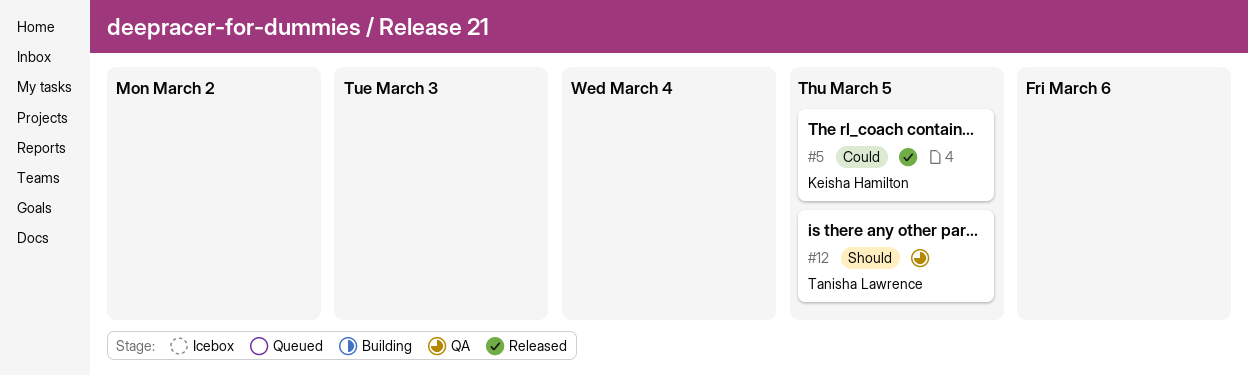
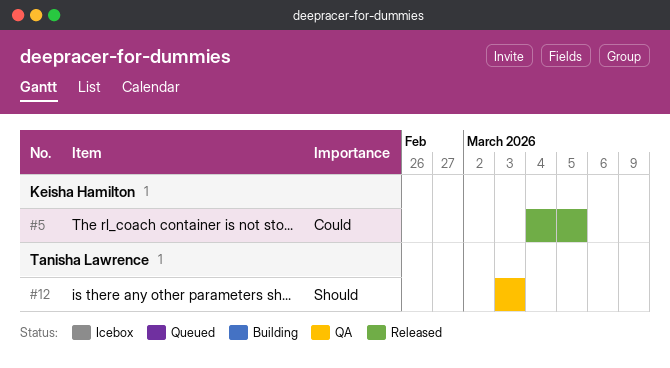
#12, due: Mar 5 -> Mar 3

